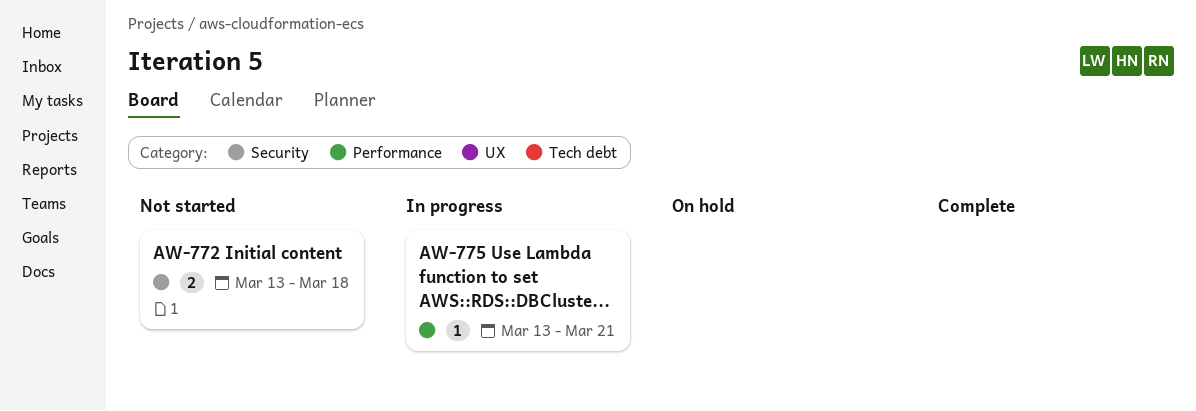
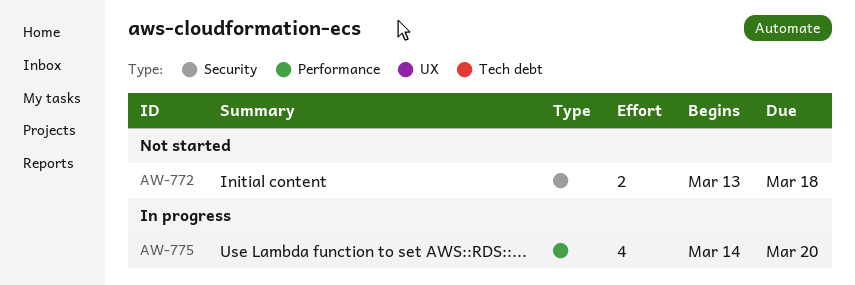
AW-775, estimate: 1 -> 4
AW-775, start: Mar 13 -> Mar 14
AW-775, due: Mar 21 -> Mar 20

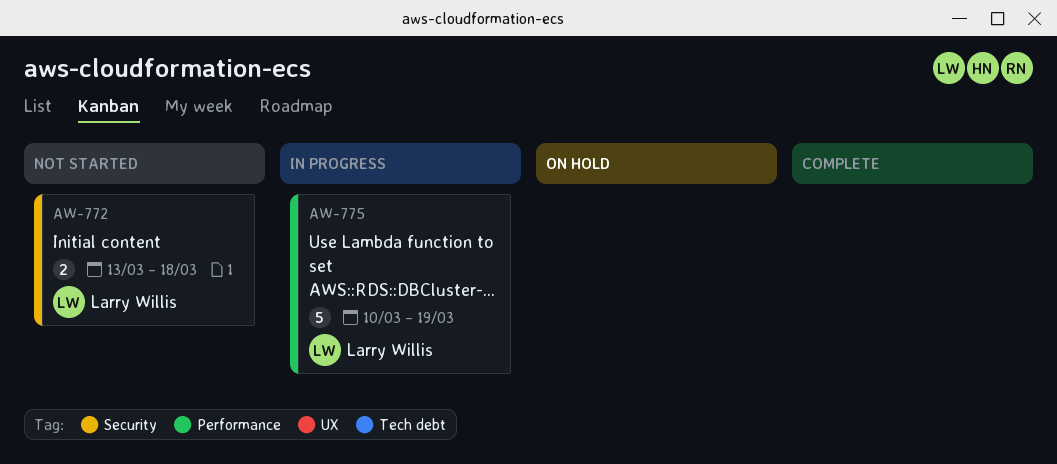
AW-775, estimate: 4 -> 5
AW-775, start: Mar 14 -> Mar 10
AW-775, due: Mar 20 -> Mar 19

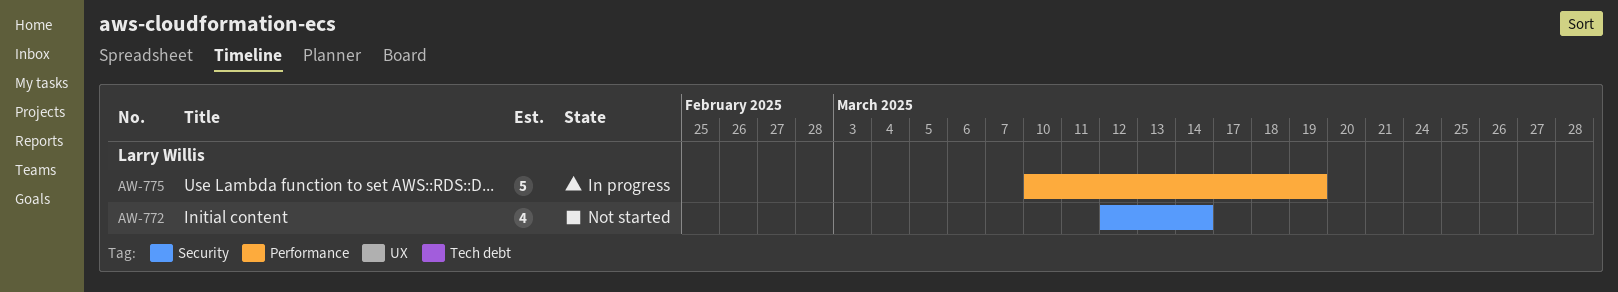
AW-772, estimate: 2 -> 4
AW-772, start: Mar 13 -> Mar 12
AW-772, due: Mar 18 -> Mar 14

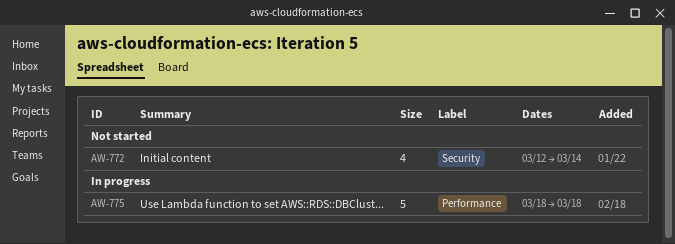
AW-775, start: Mar 10 -> Mar 18
AW-775, due: Mar 19 -> Mar 18

